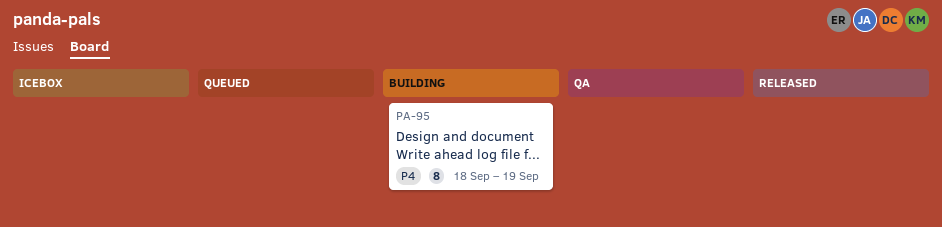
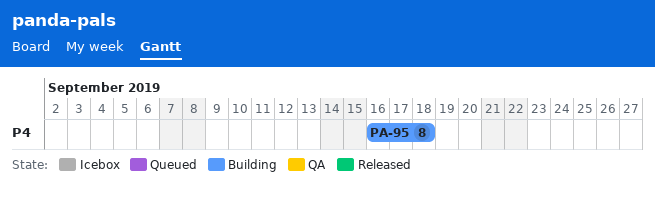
PA-95, start: Sep 18 -> Sep 16
PA-95, due: Sep 19 -> Sep 18

